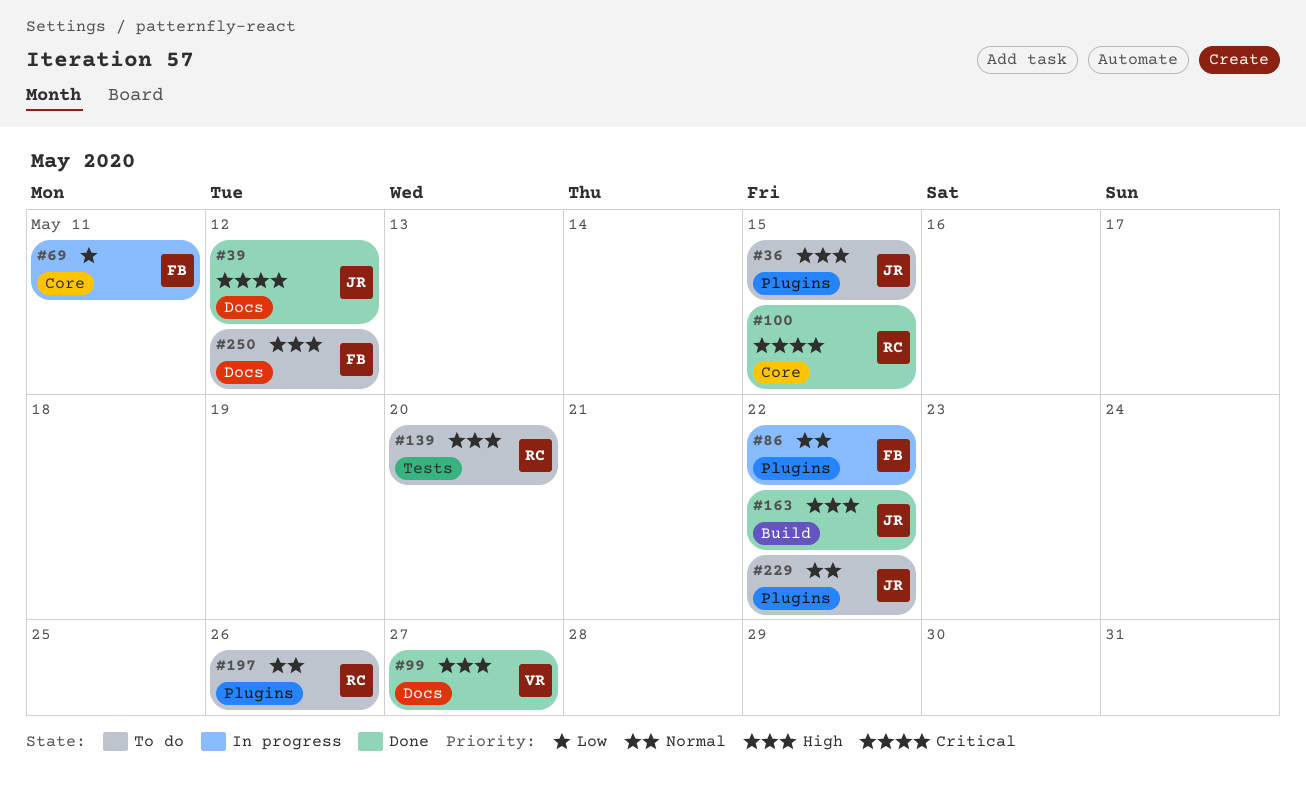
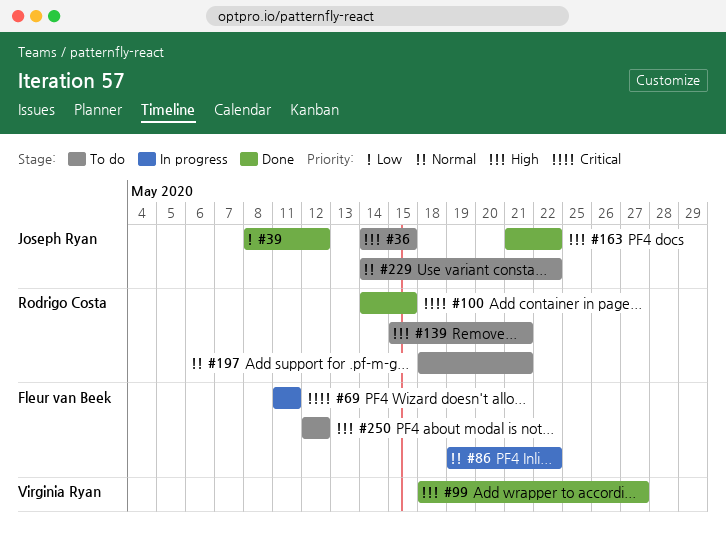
#39, priority: Critical -> Low
#69, priority: Low -> Critical
#139, due: May 20 -> May 21
#197, due: May 26 -> May 21

